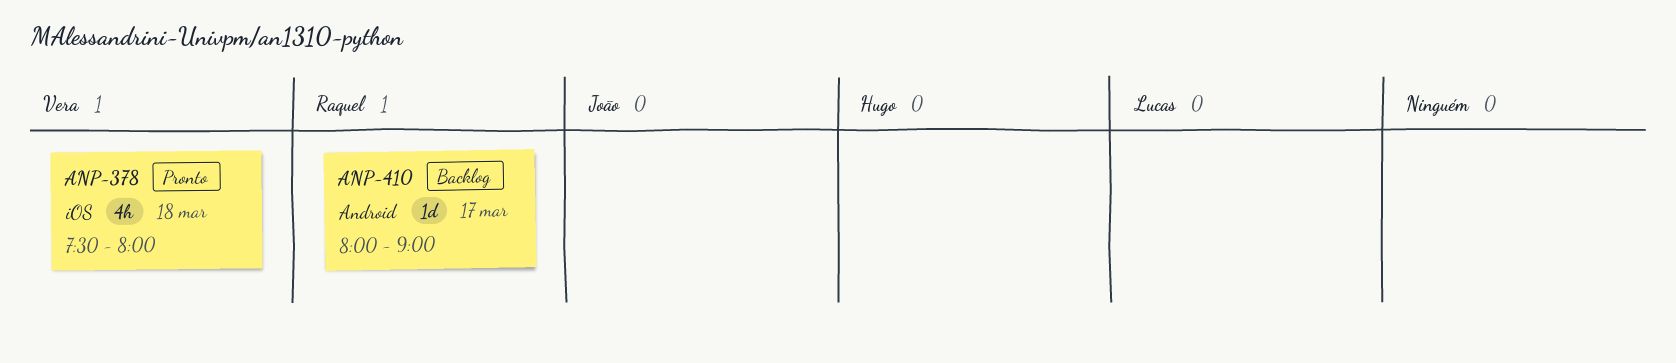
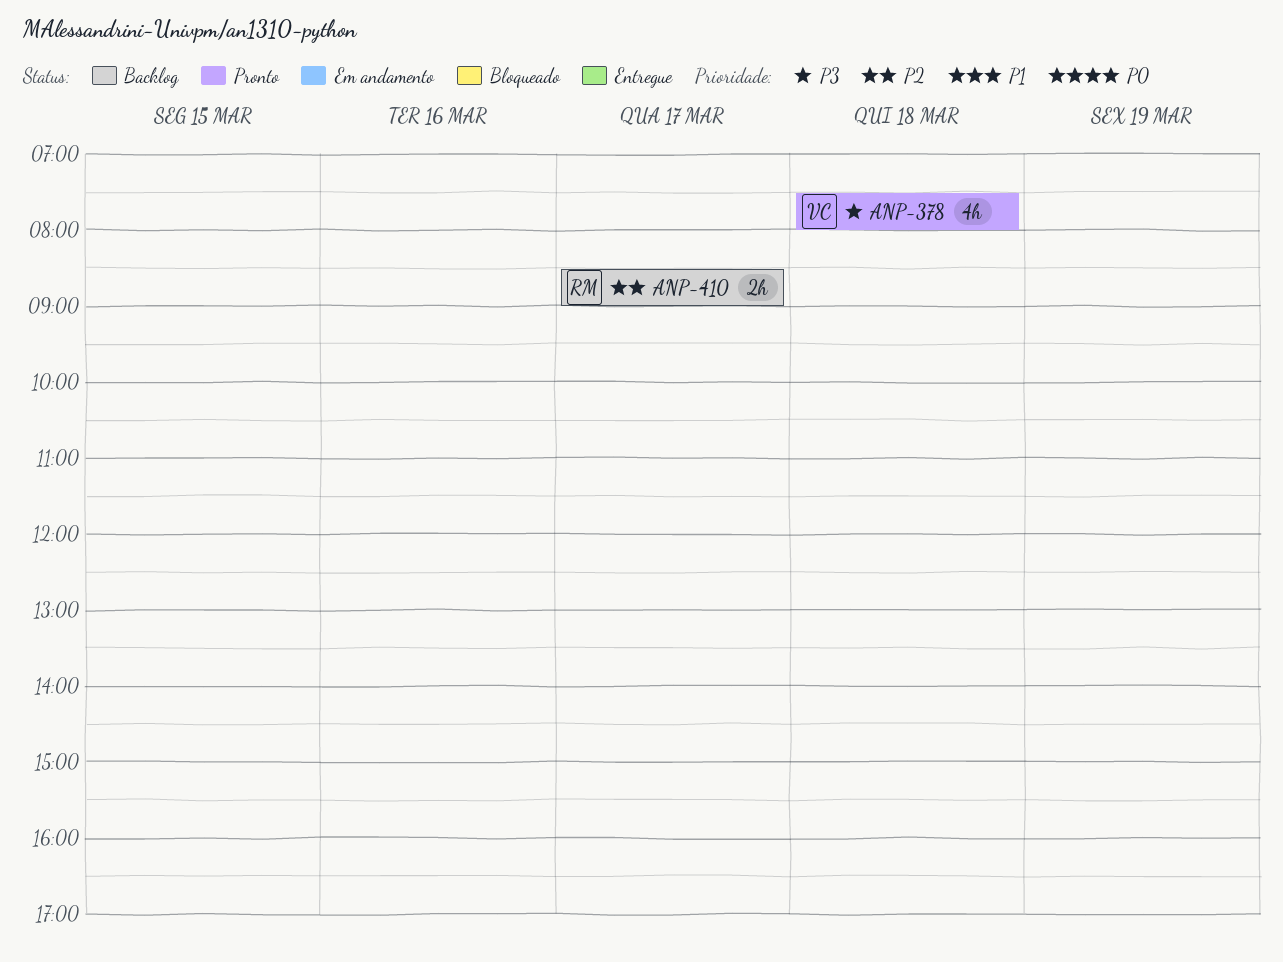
ANP-410, estimate: 1d -> 2h
ANP-410, begins: 08:00 -> 08:30

